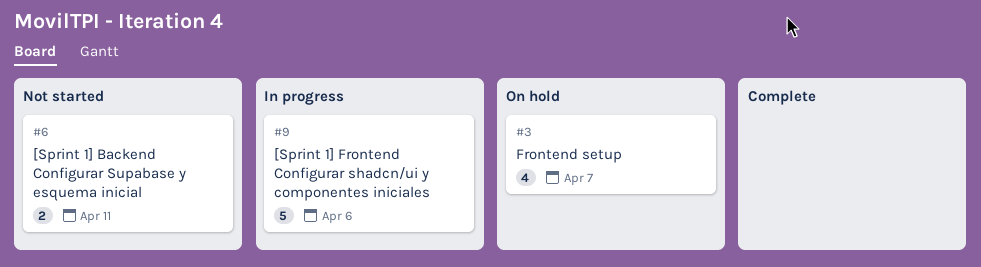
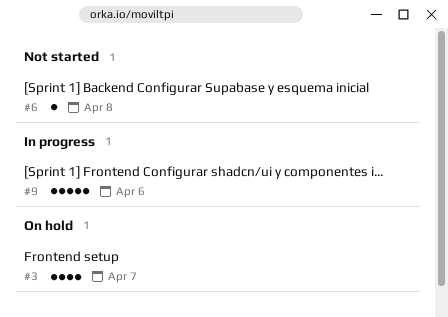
#6, estimate: 2 -> 1
#6, due: Apr 11 -> Apr 8

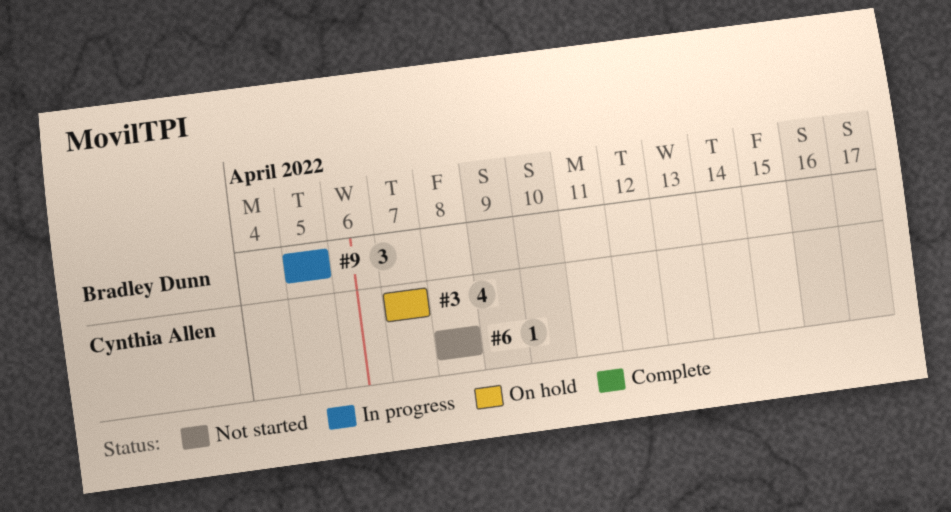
#9, estimate: 5 -> 3
#9, due: Apr 6 -> Apr 5

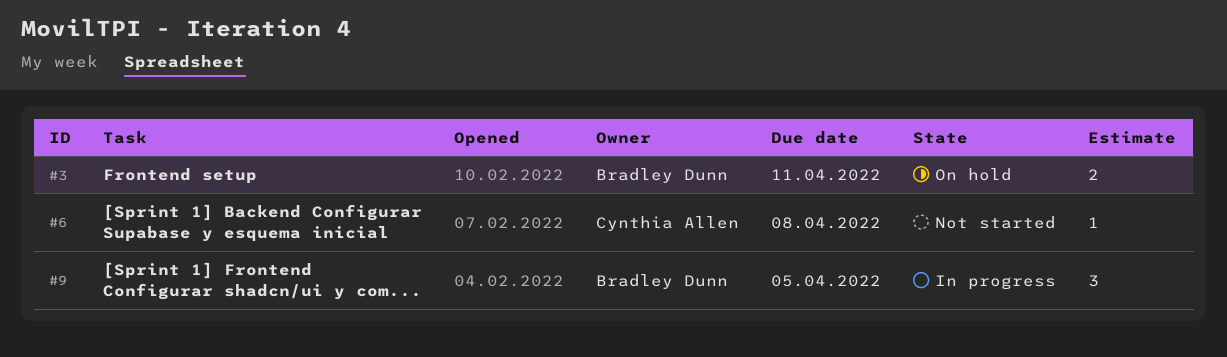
#3, owner: Cynthia Allen -> Bradley Dunn
#3, estimate: 4 -> 2
#3, due: Apr 7 -> Apr 11

